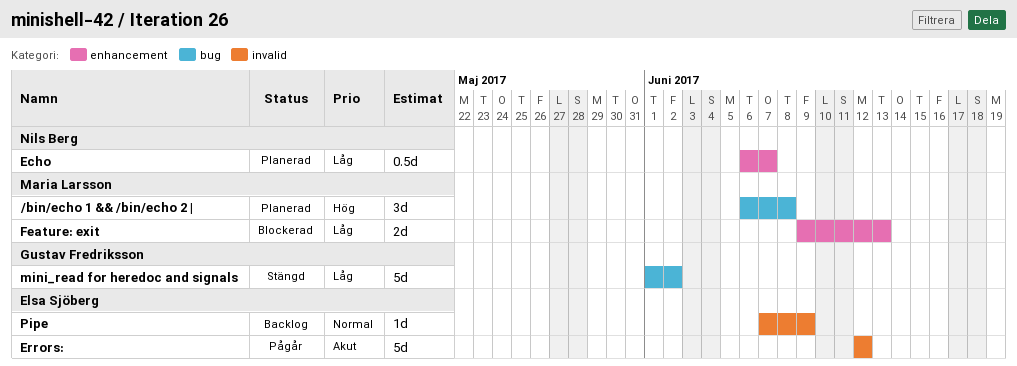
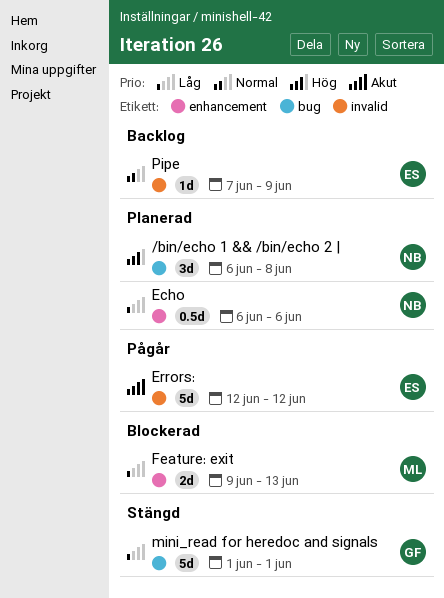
/bin/echo 1 && /bin/echo 2 |, owner: Maria Larsson -> Nils Berg
Echo, due: Jun 7 -> Jun 6
mini_read for heredoc and signals, due: Jun 2 -> Jun 1

